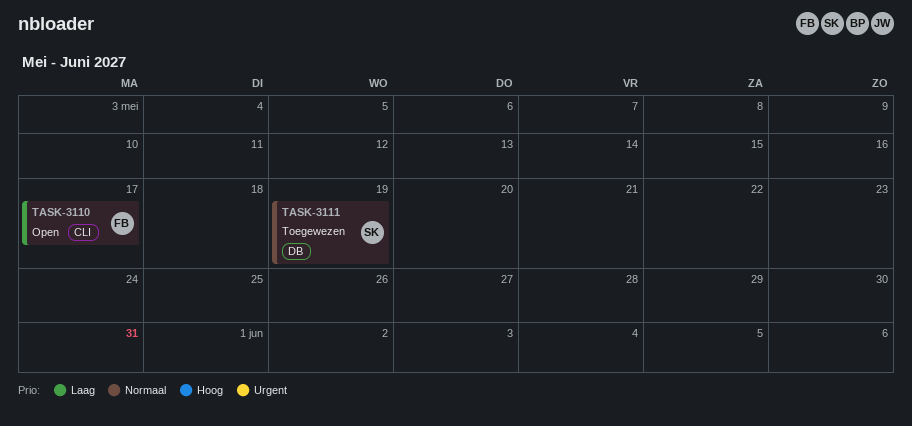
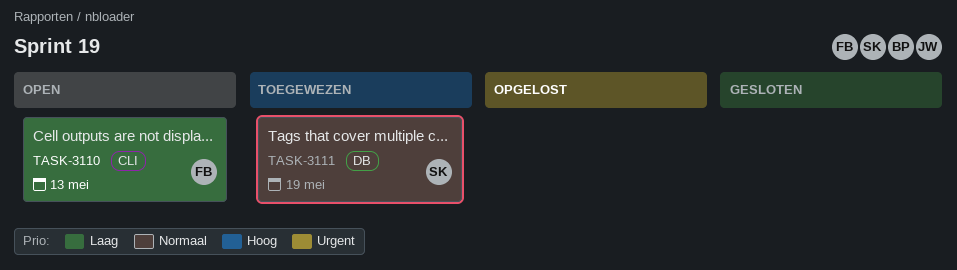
TASK-3110, due: May 17 -> May 13

